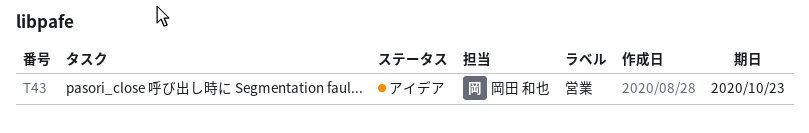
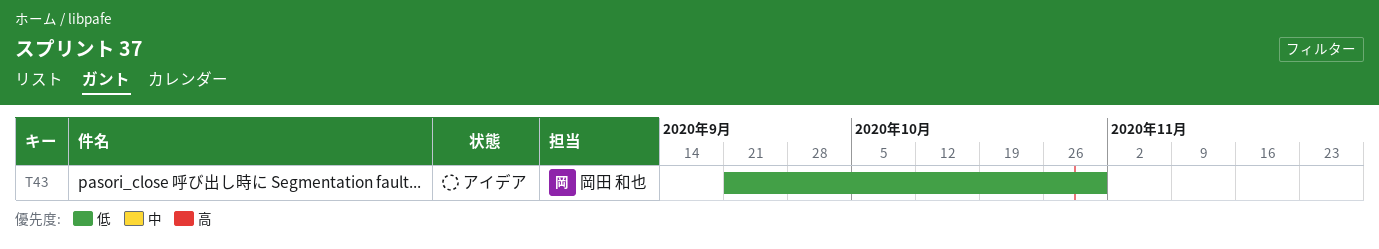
T43, due: Oct 23 -> Oct 30

